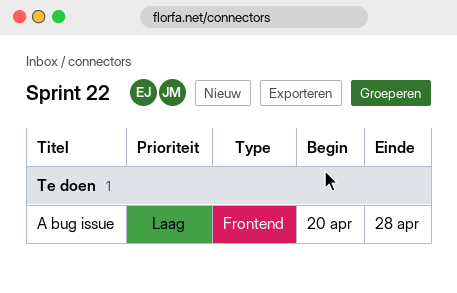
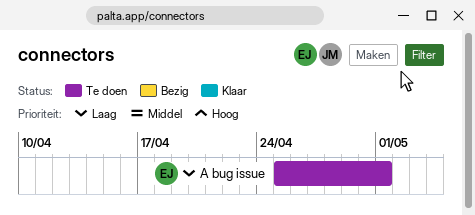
A bug issue, start: Apr 20 -> Apr 25
A bug issue, due: Apr 28 -> May 1

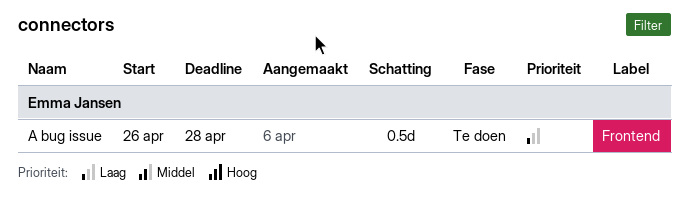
A bug issue, start: Apr 25 -> Apr 26
A bug issue, due: May 1 -> Apr 28

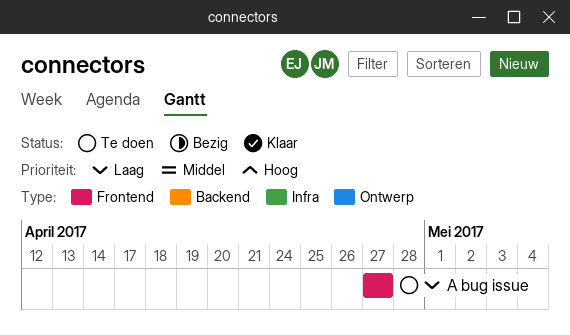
A bug issue, start: Apr 26 -> Apr 27
A bug issue, due: Apr 28 -> Apr 27

